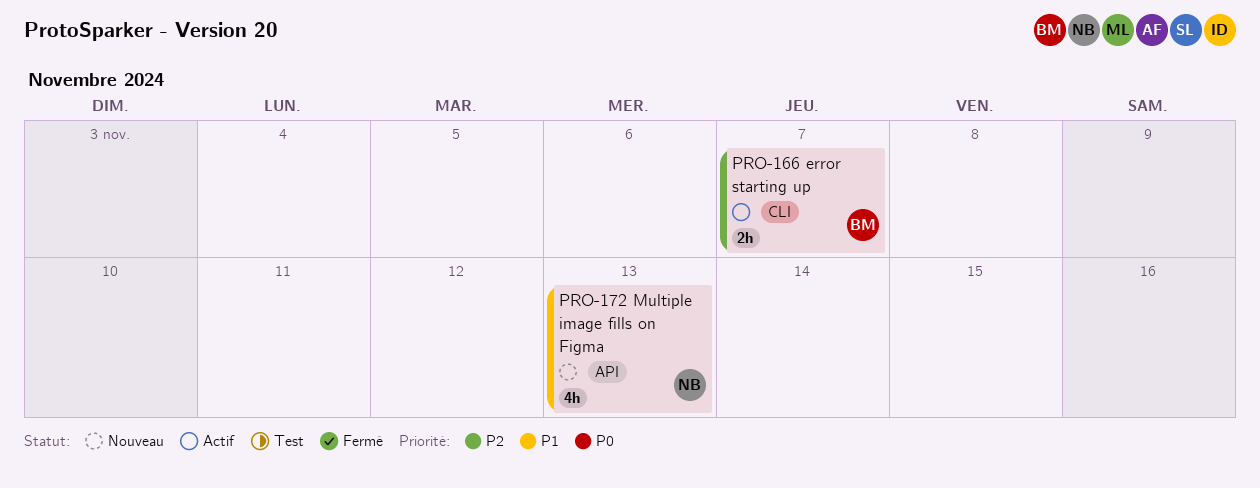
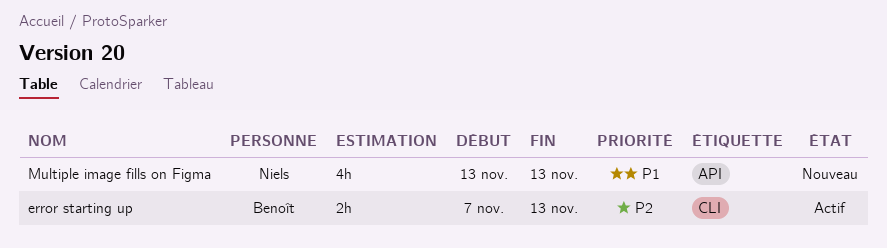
error starting up, due: Nov 7 -> Nov 13

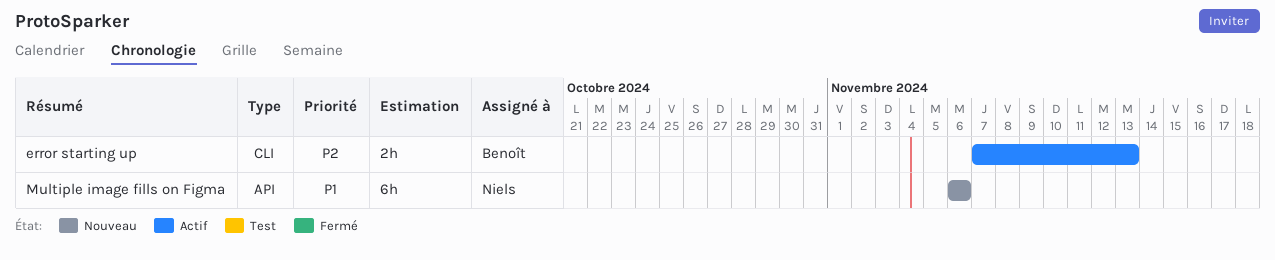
Multiple image fills on Figma, estimate: 4h -> 6h
Multiple image fills on Figma, start: Nov 13 -> Nov 6
Multiple image fills on Figma, due: Nov 13 -> Nov 6

